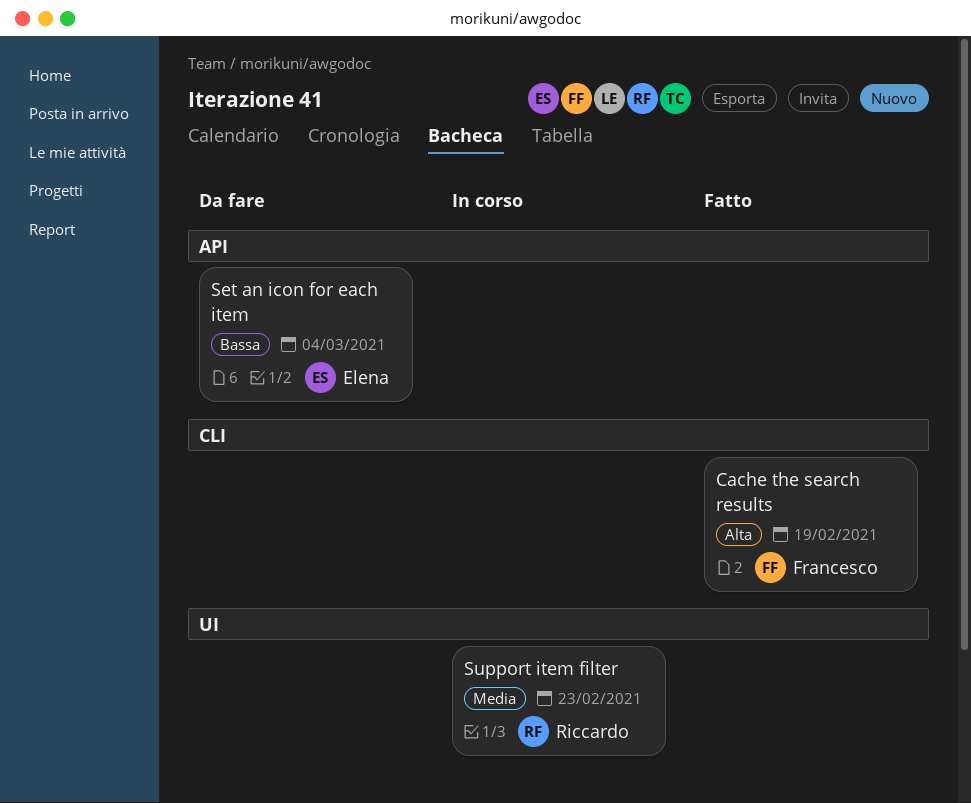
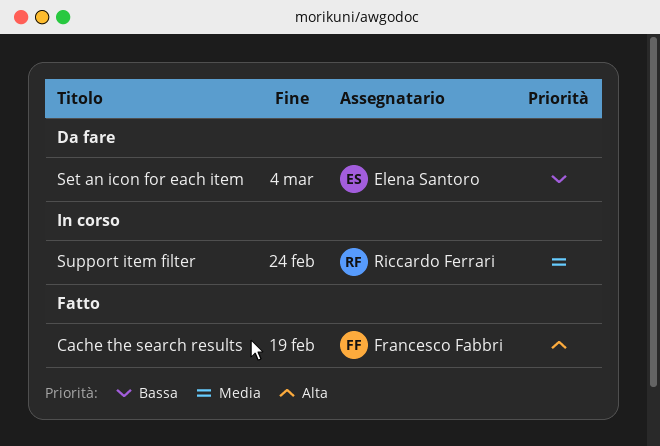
Support item filter, due: Feb 23 -> Feb 24

